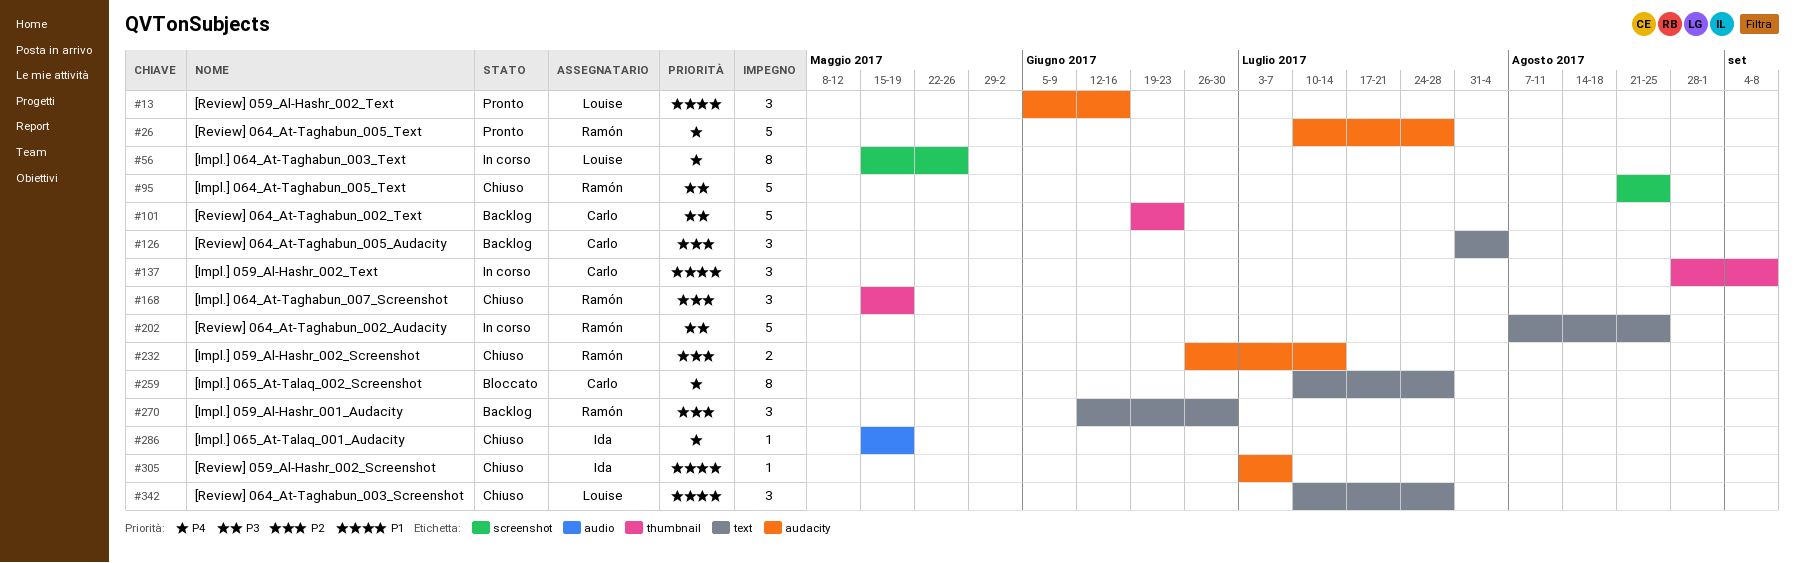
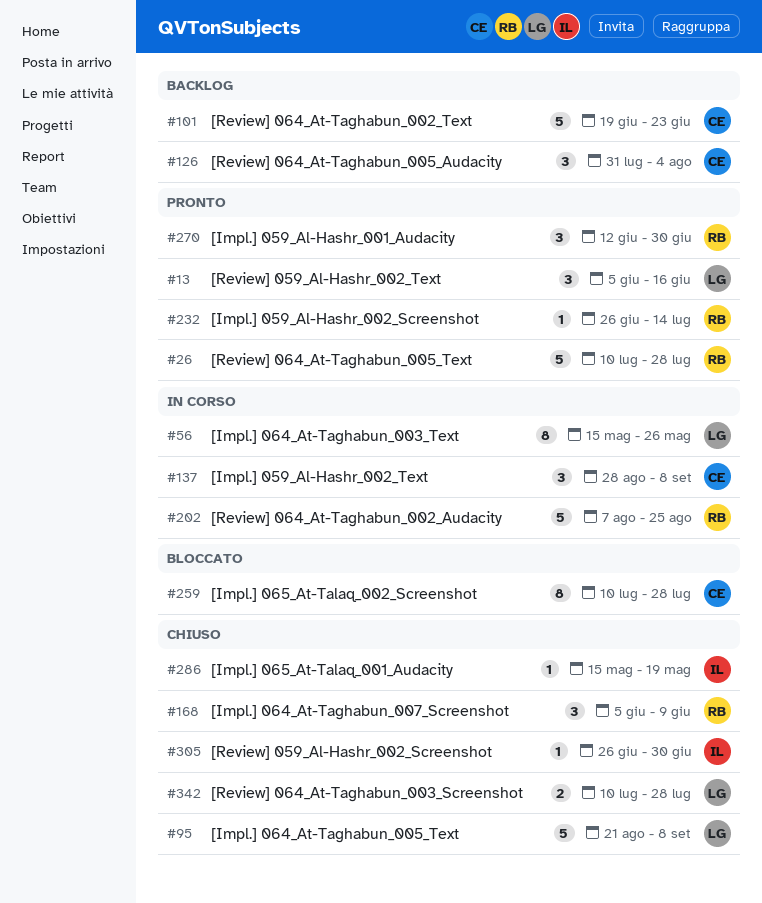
#95, owner: Ramón -> Louise
#95, due: Aug 25 -> Sep 8
#168, start: May 15 -> Jun 5
#168, due: May 19 -> Jun 9
#232, status: Chiuso -> Pronto
#232, estimate: 2 -> 1
#270, status: Backlog -> Pronto
#305, start: Jul 3 -> Jun 26
#305, due: Jul 7 -> Jun 30
#342, estimate: 3 -> 2

